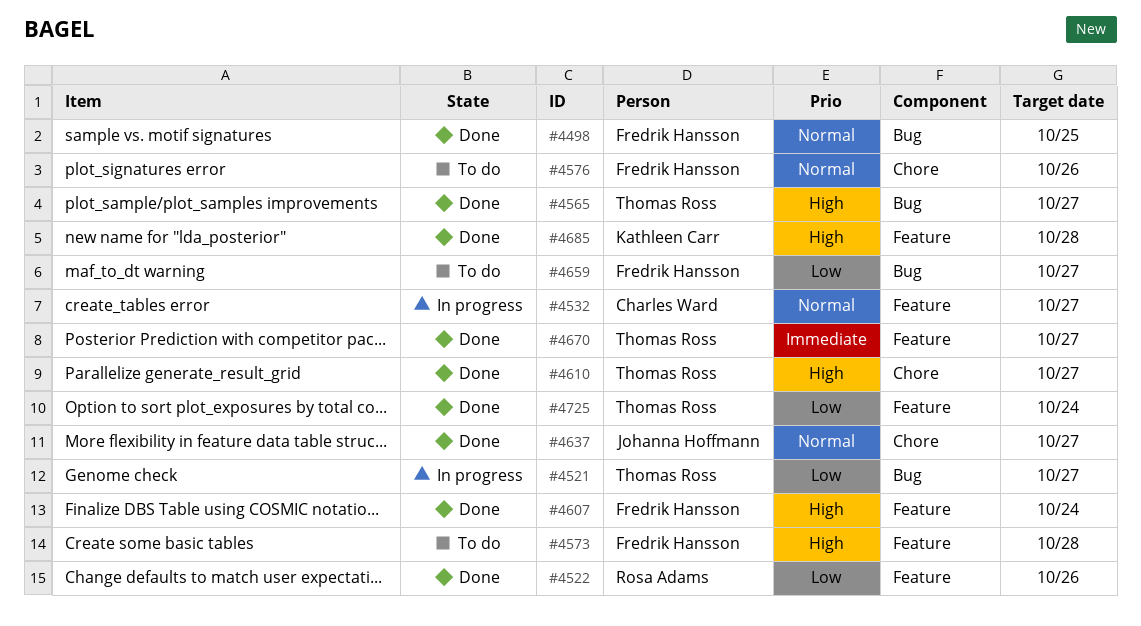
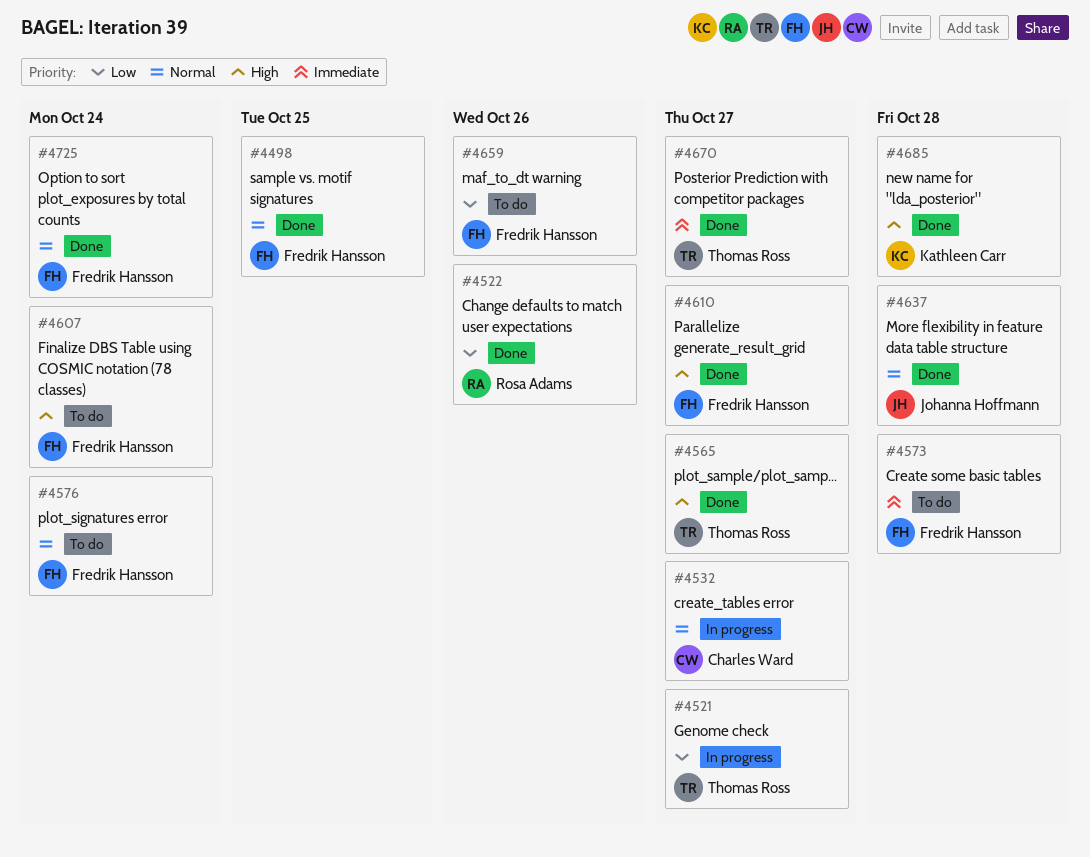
#4573, priority: High -> Immediate
#4576, due: Oct 26 -> Oct 24
#4607, status: Done -> To do
#4610, owner: Thomas Ross -> Fredrik Hansson
#4637, due: Oct 27 -> Oct 28
#4659, due: Oct 27 -> Oct 26
#4725, owner: Thomas Ross -> Fredrik Hansson
#4725, priority: Low -> Normal

